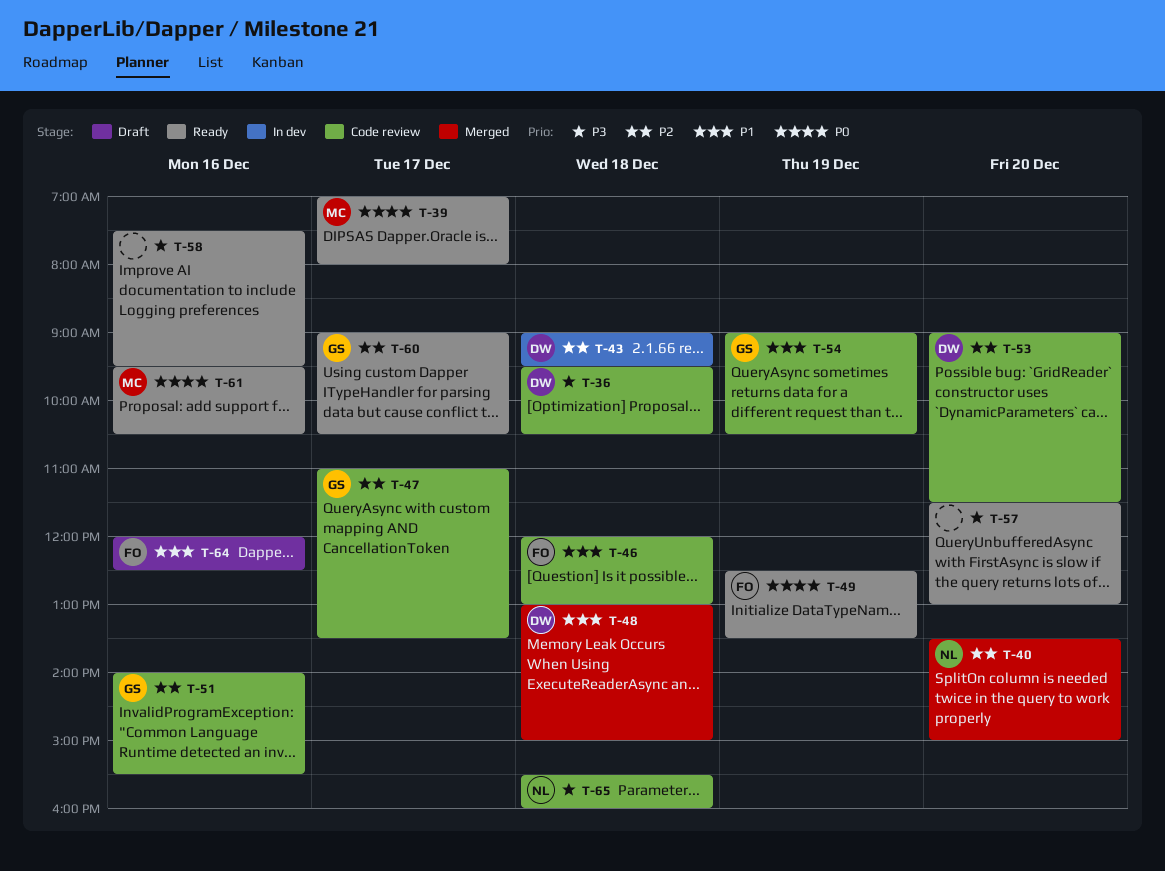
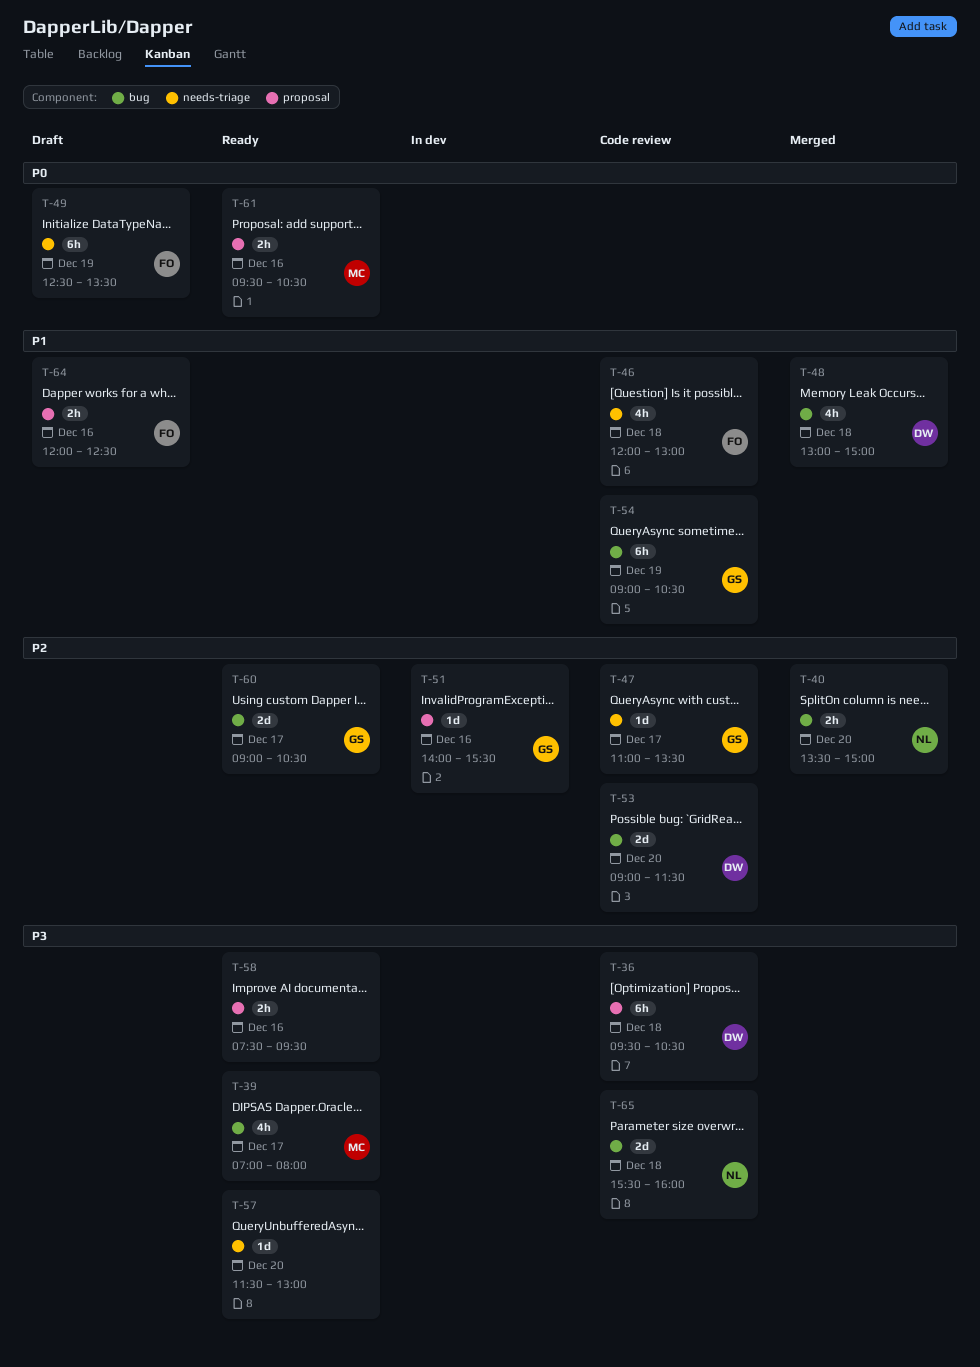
T-39, priority: P0 -> P3
T-43: present -> none
T-49, status: Ready -> Draft
T-51, status: Code review -> In dev

